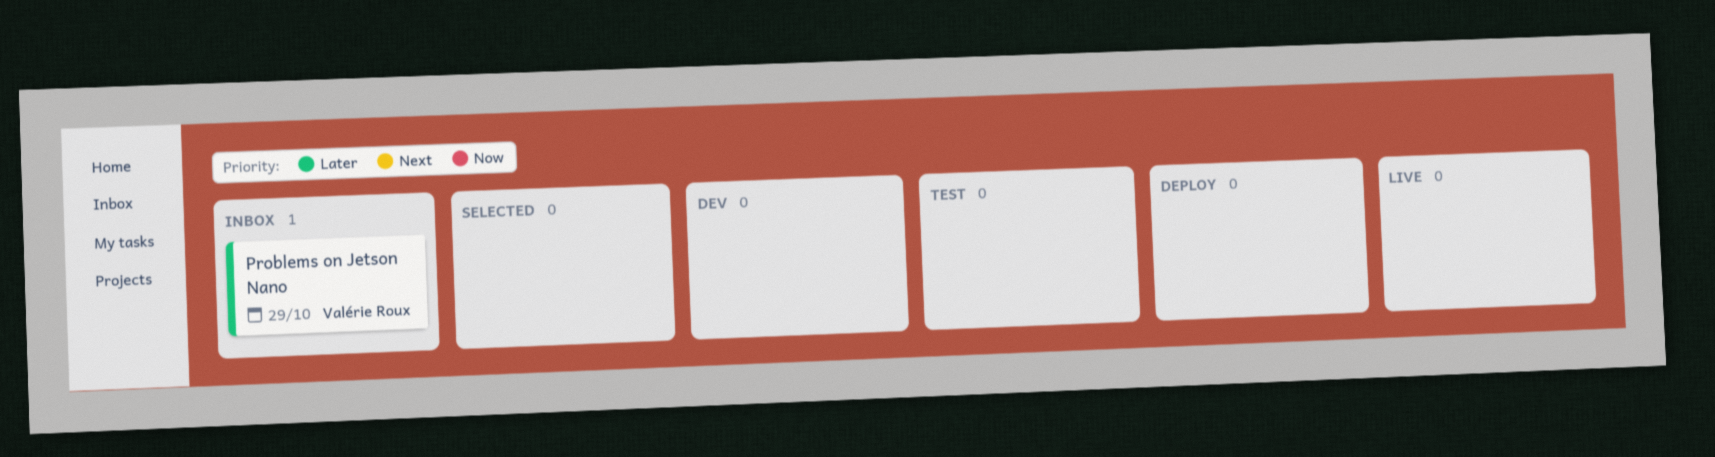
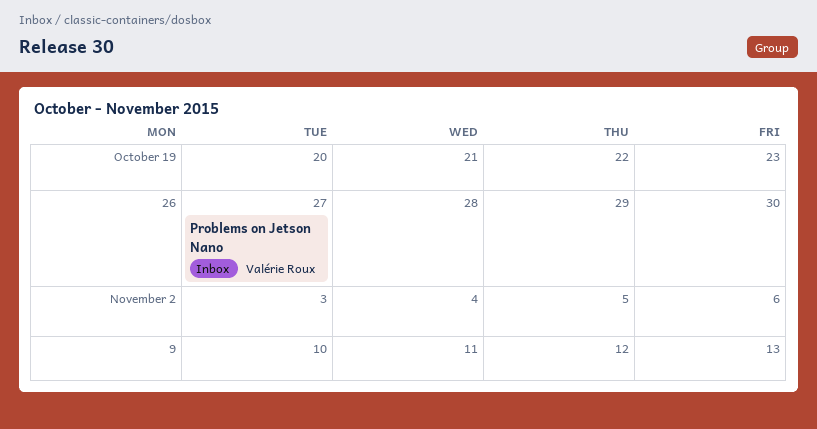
Problems on Jetson Nano, due: Oct 29 -> Oct 27

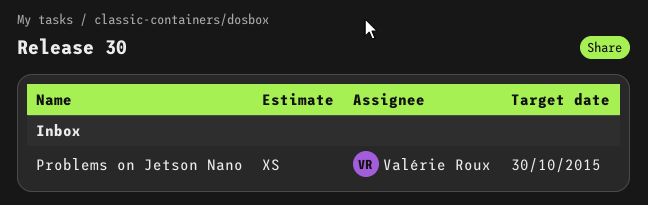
Problems on Jetson Nano, due: Oct 27 -> Oct 30

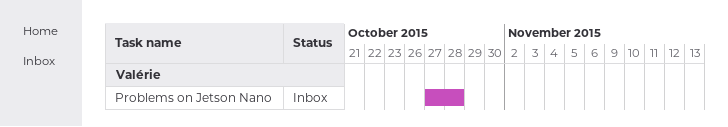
Problems on Jetson Nano, due: Oct 30 -> Oct 28

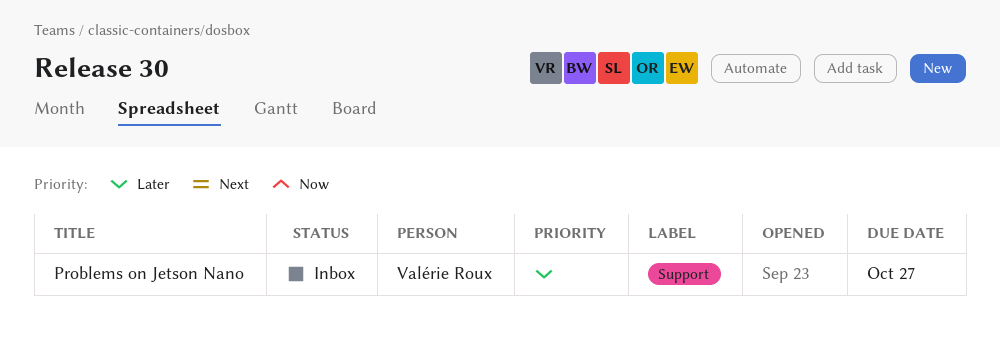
Problems on Jetson Nano, due: Oct 28 -> Oct 27

